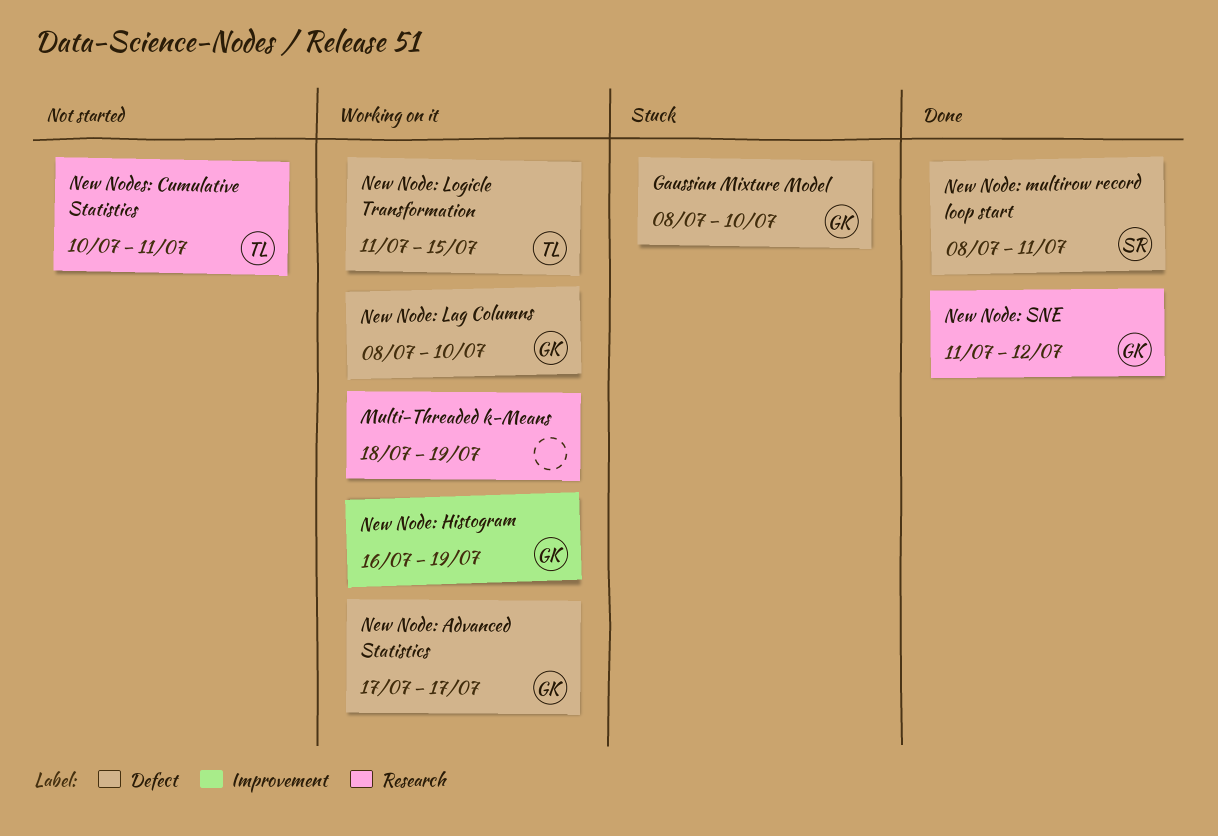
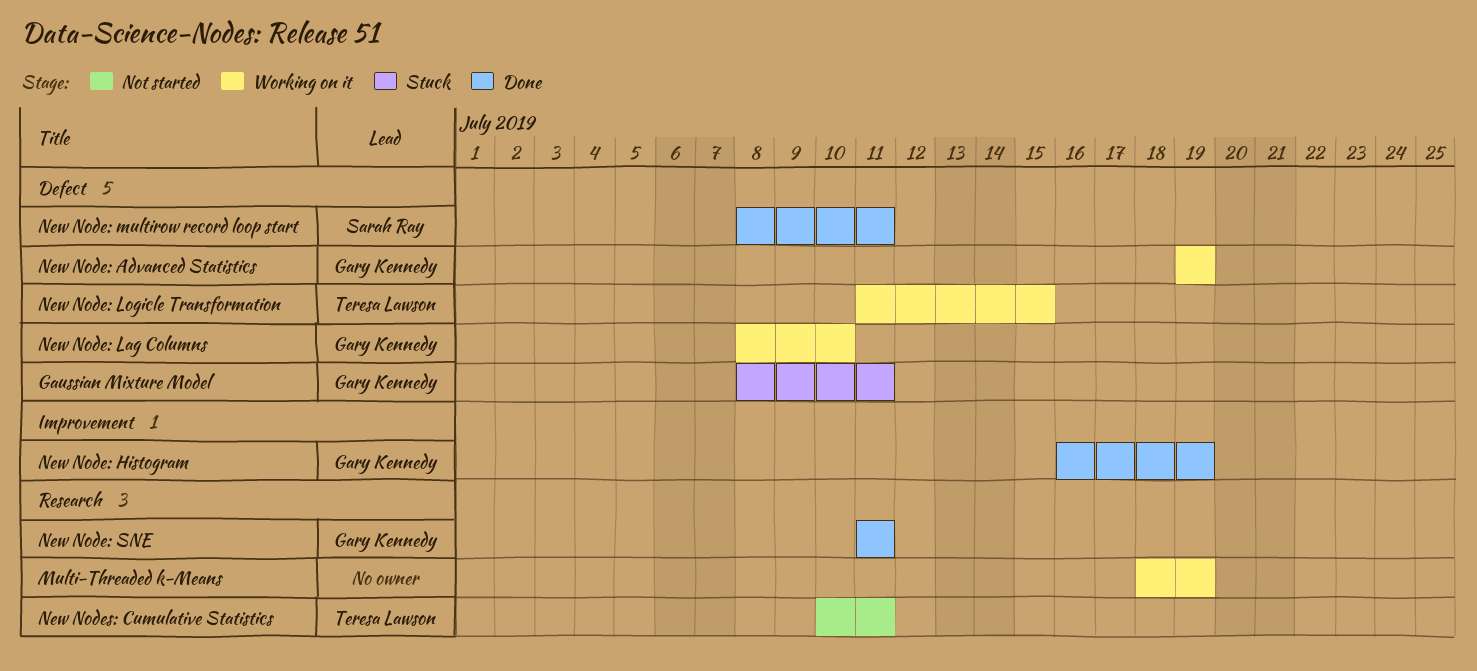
Gaussian Mixture Model, due: Jul 10 -> Jul 11
New Node: Advanced Statistics, start: Jul 17 -> Jul 19
New Node: Advanced Statistics, due: Jul 17 -> Jul 19
New Node: Histogram, status: Working on it -> Done
New Node: SNE, due: Jul 12 -> Jul 11

